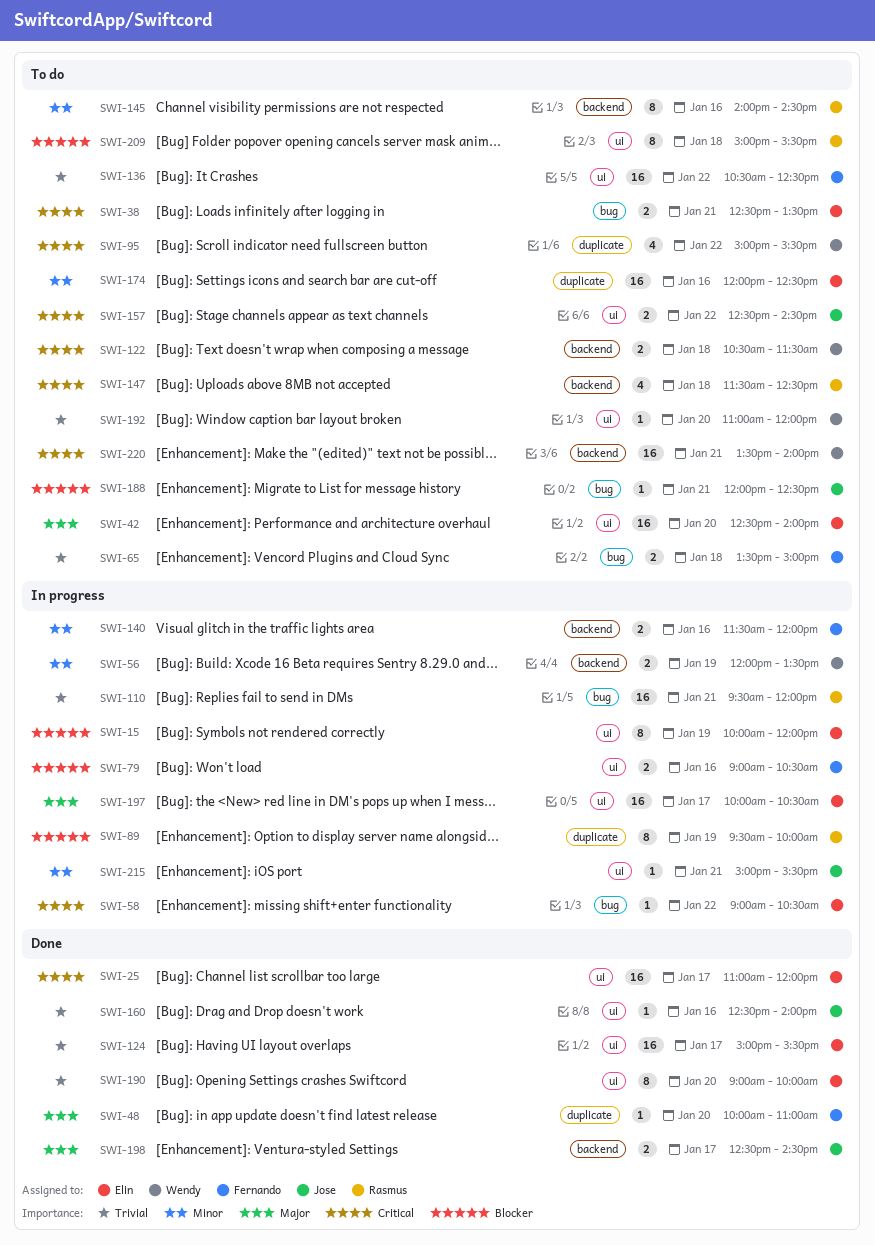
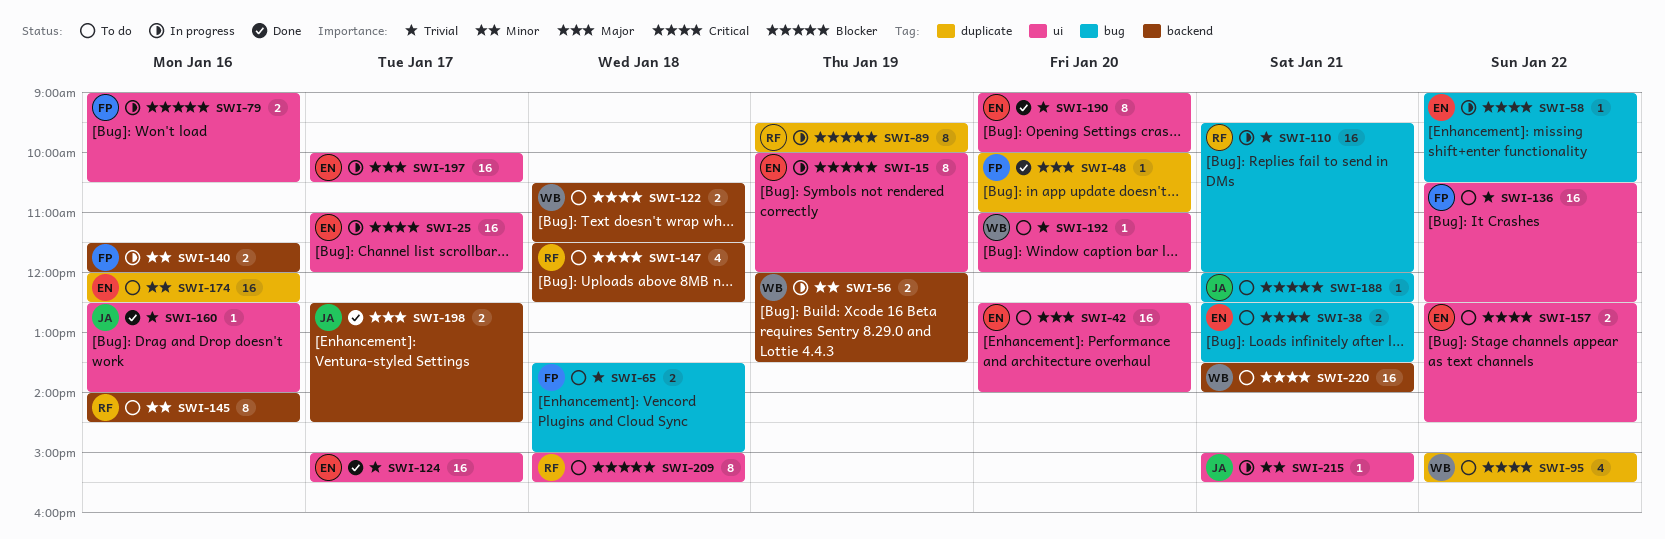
SWI-25, status: Done -> In progress
SWI-157, owner: Jose -> Elin

